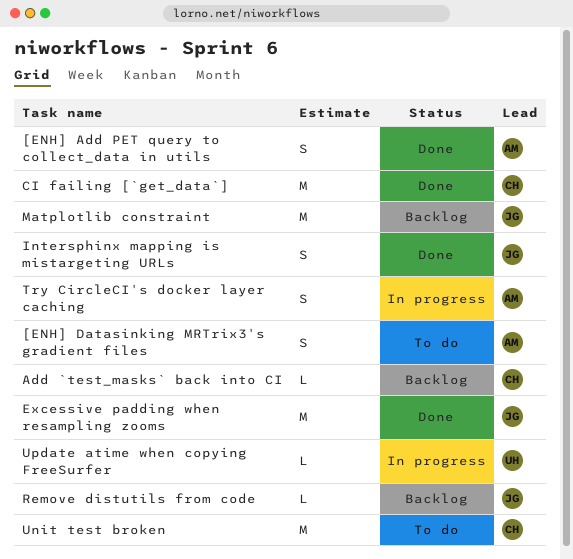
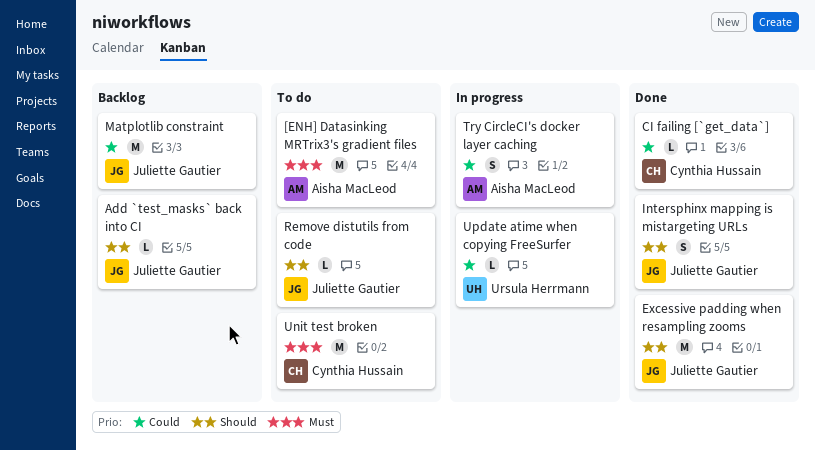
[ENH] Add PET query to collect_data in utils: present -> none
[ENH] Datasinking MRTrix3's gradient files, estimate: S -> M
Add `test_masks` back into CI, owner: Cynthia Hussain -> Juliette Gautier
CI failing [`get_data`], estimate: M -> L
Remove distutils from code, status: Backlog -> To do

